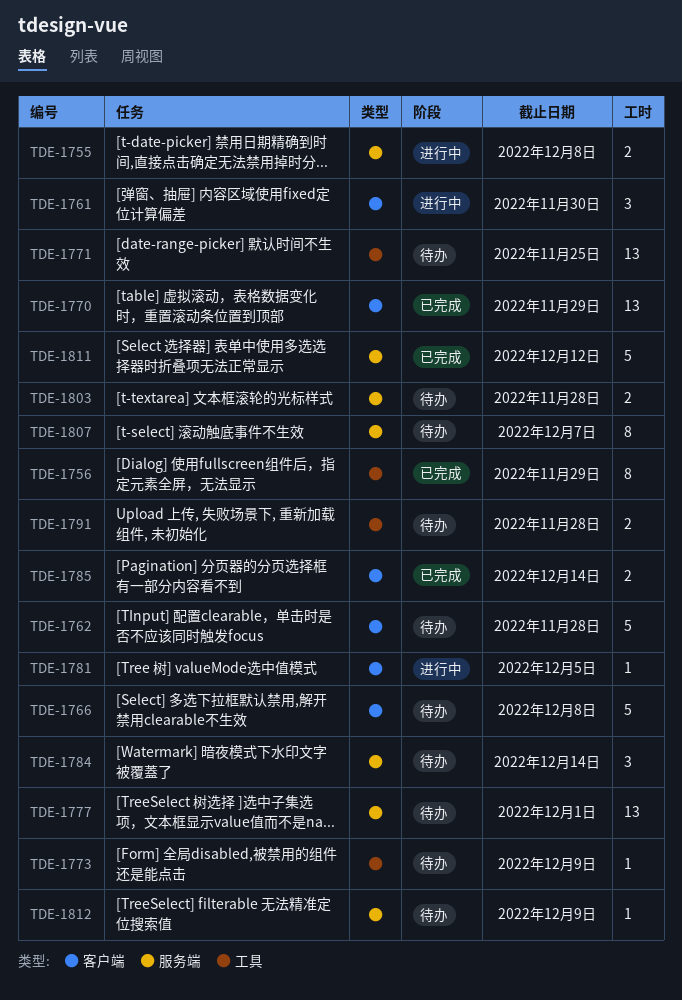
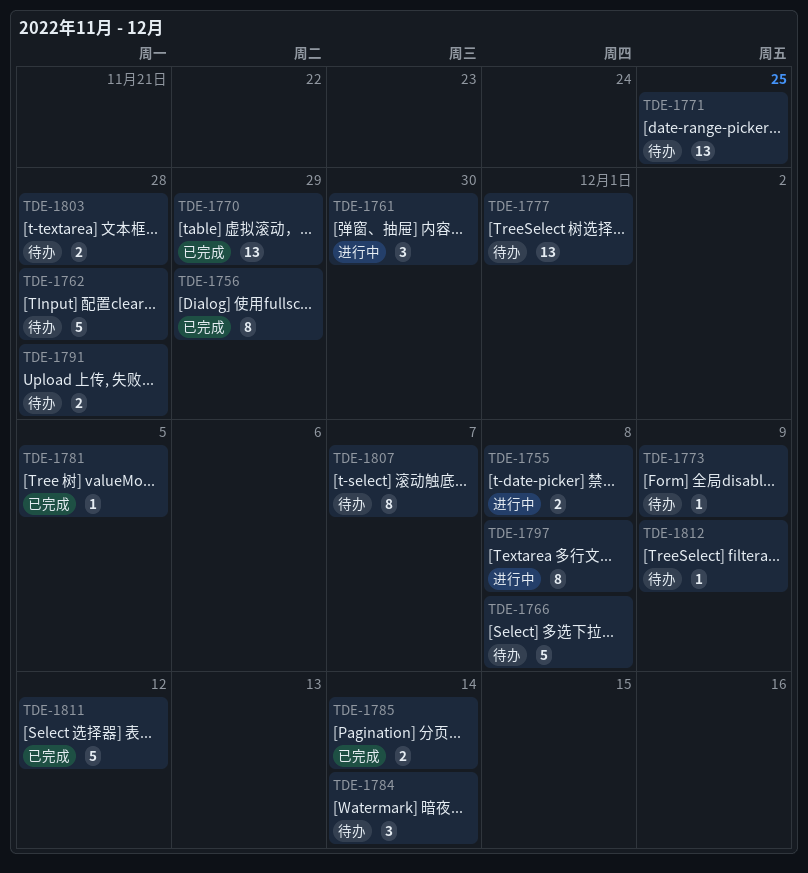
TDE-1781, status: 进行中 -> 已完成
TDE-1797: none -> present

